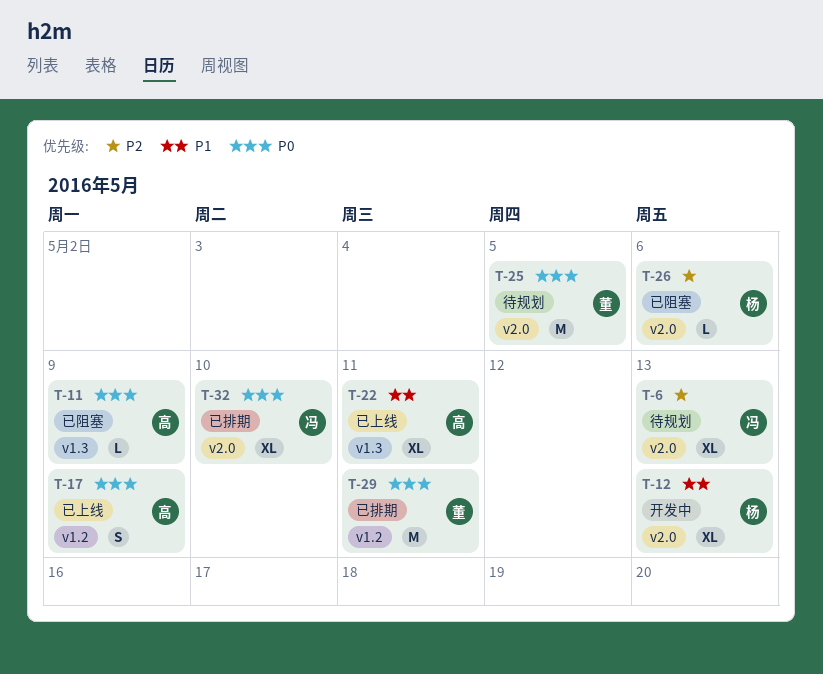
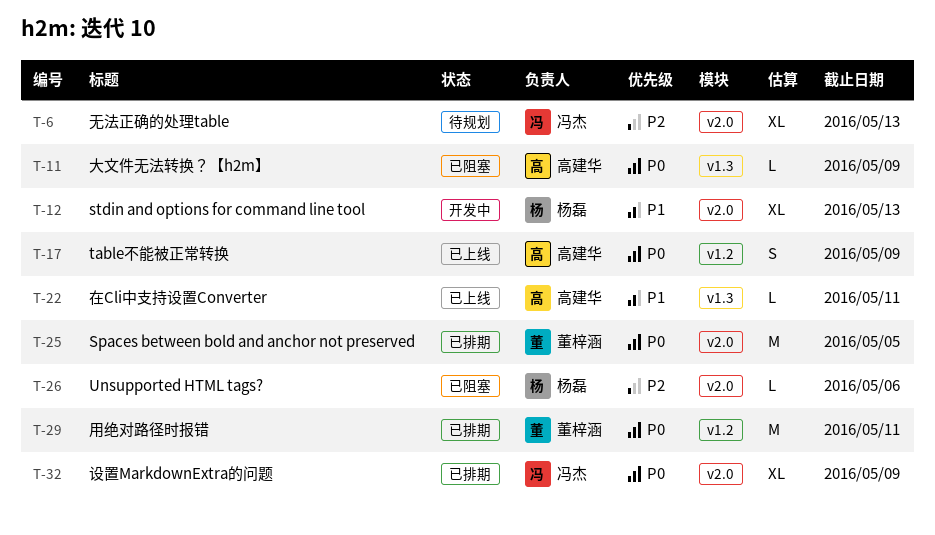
T-22, estimate: XL -> L
T-25, status: 待规划 -> 已排期
T-32, due: May 10 -> May 9

